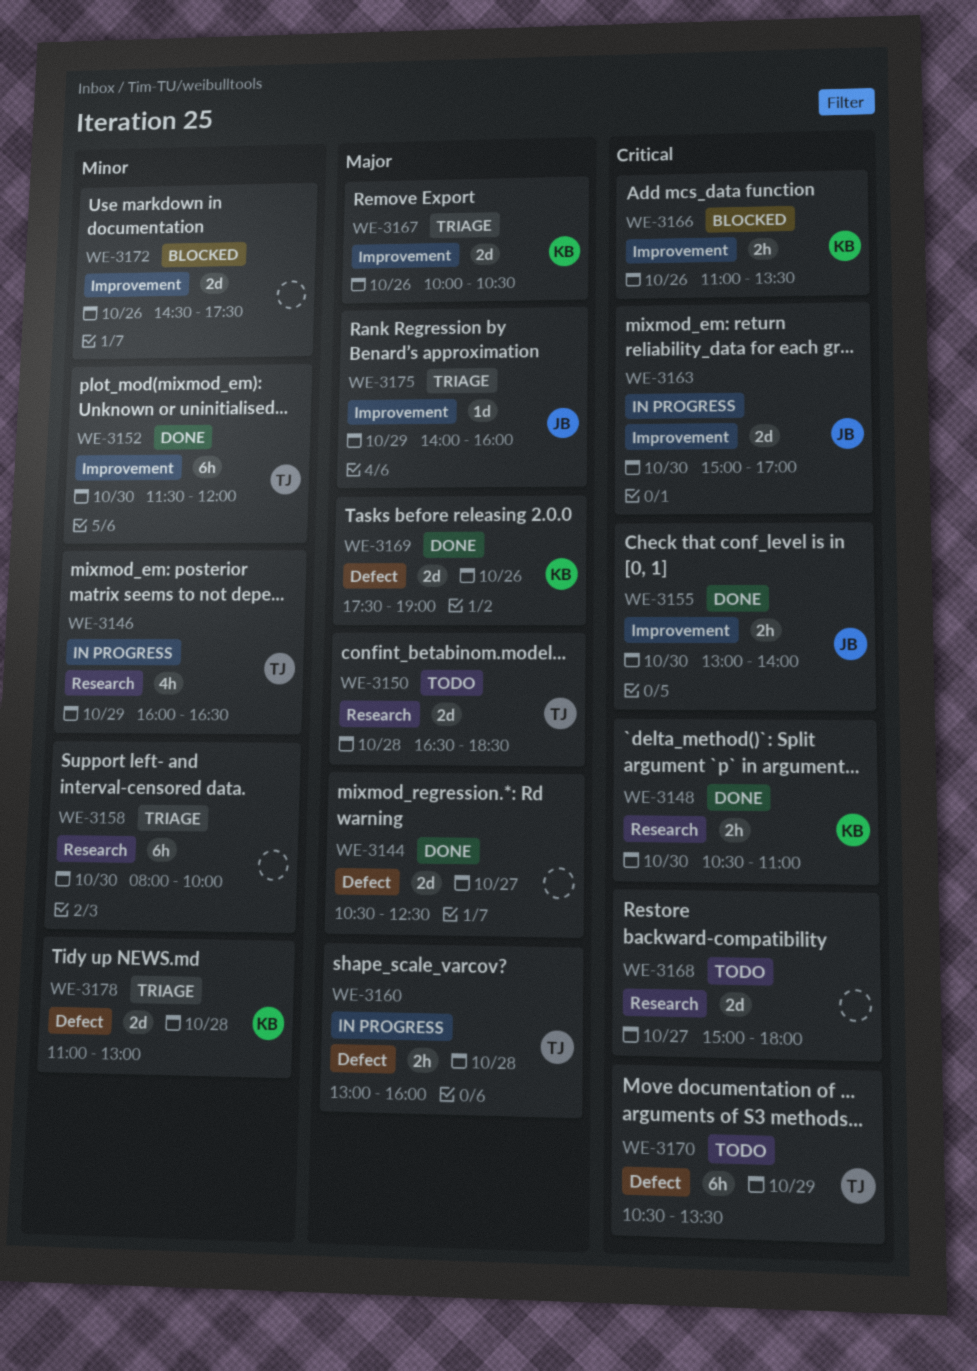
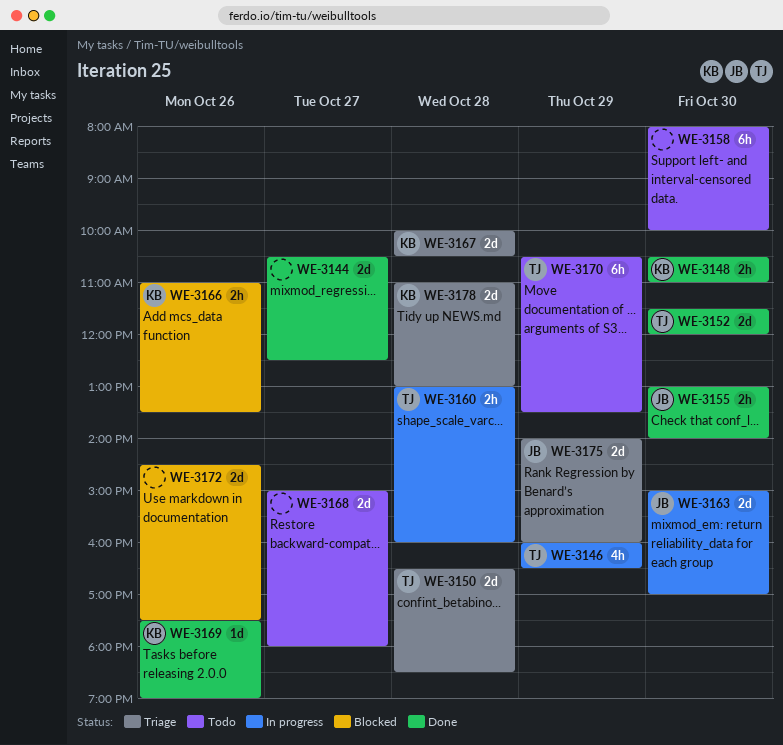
WE-3150, status: Todo -> Triage
WE-3152, estimate: 6h -> 2d
WE-3158, status: Triage -> Todo
WE-3167, day: Oct 26 -> Oct 28
WE-3169, estimate: 2d -> 1d
WE-3175, estimate: 1d -> 2d

